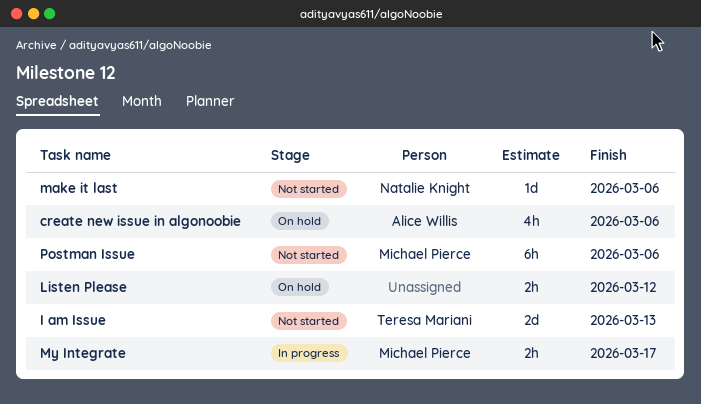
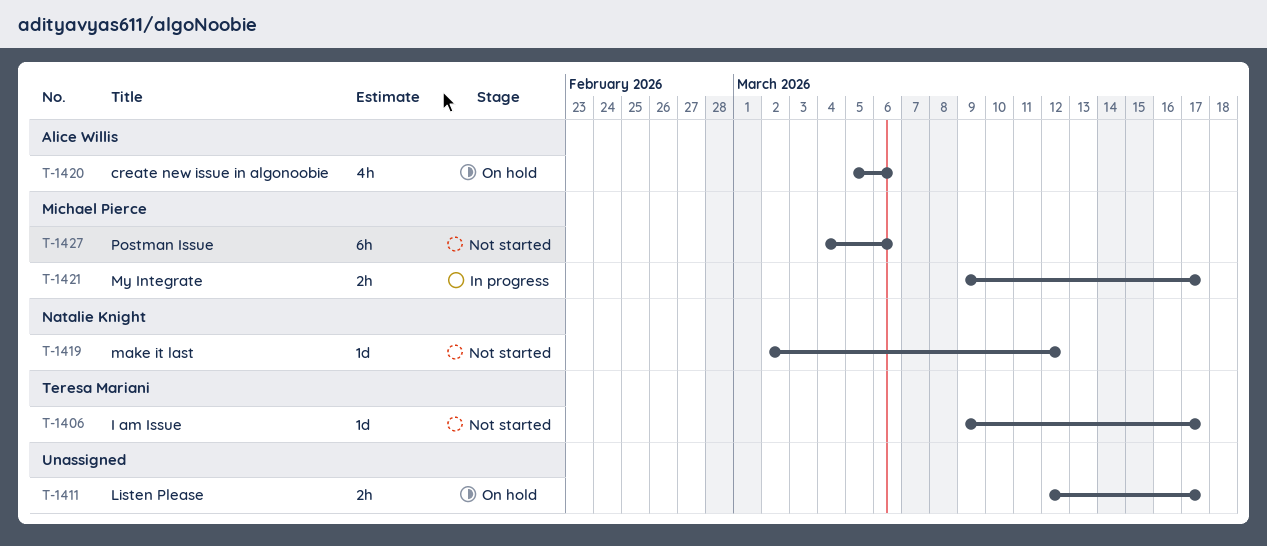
I am Issue, estimate: 2d -> 1d
I am Issue, due: Mar 13 -> Mar 17
Listen Please, due: Mar 12 -> Mar 17
make it last, due: Mar 6 -> Mar 12

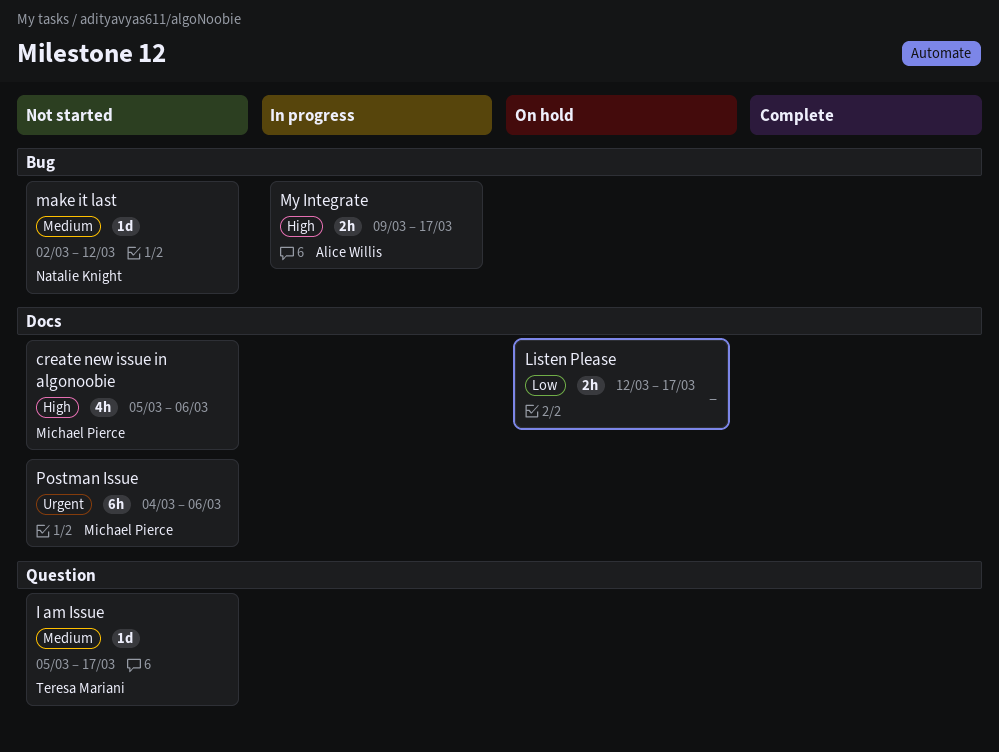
create new issue in algonoobie, status: On hold -> Not started
create new issue in algonoobie, owner: Alice Willis -> Michael Pierce
I am Issue, start: Mar 9 -> Mar 5
My Integrate, owner: Michael Pierce -> Alice Willis

